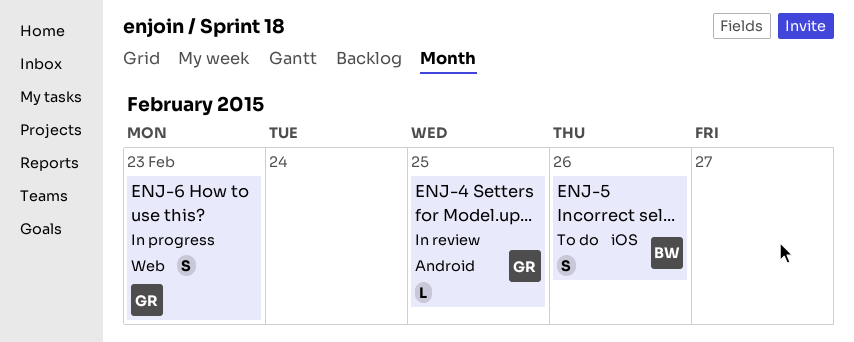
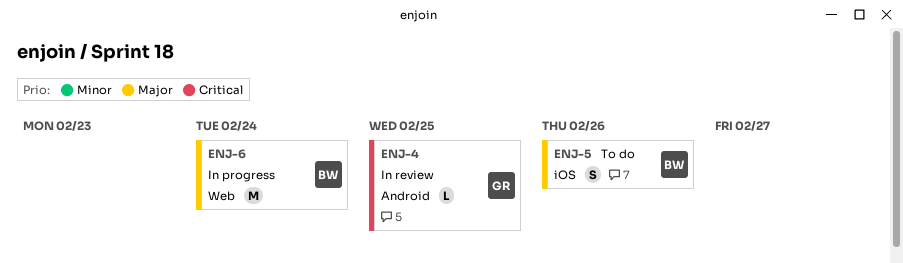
ENJ-6, owner: GR -> BW
ENJ-6, estimate: S -> M
ENJ-6, due: Feb 23 -> Feb 24

